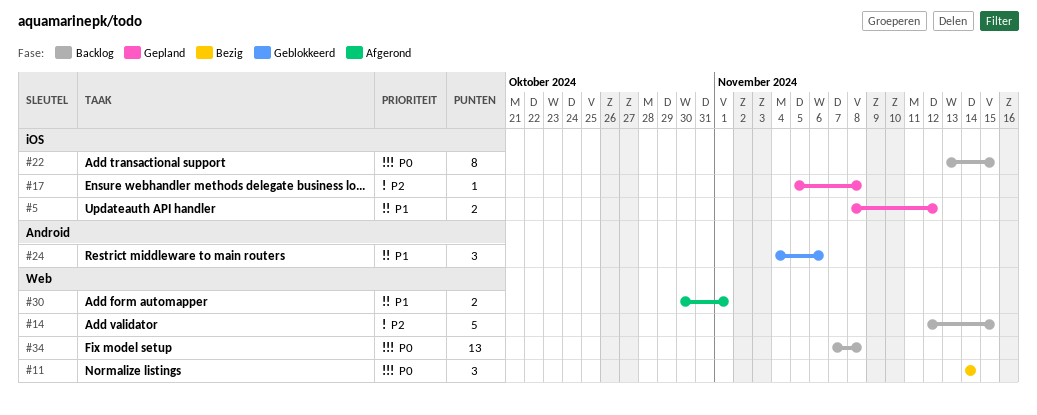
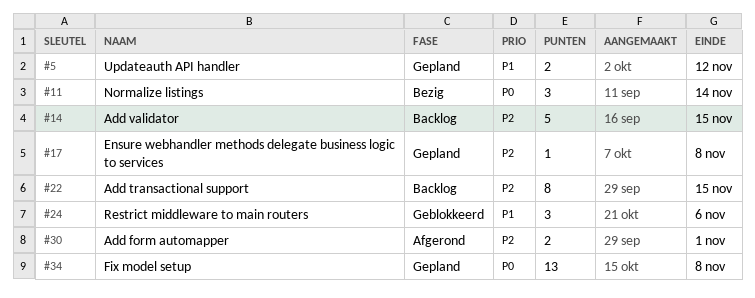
#22, priority: P0 -> P2
#30, priority: P1 -> P2
#34, status: Backlog -> Gepland

